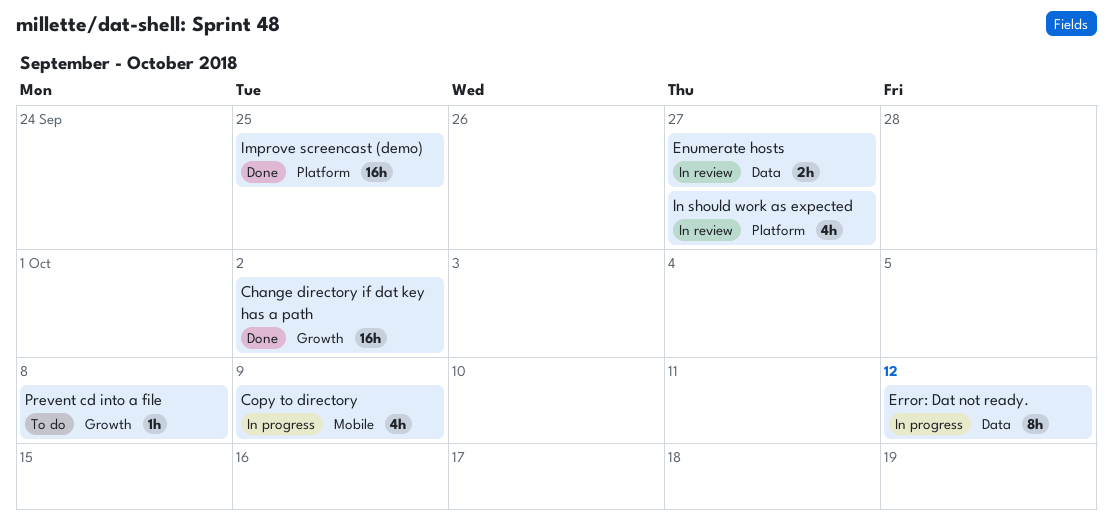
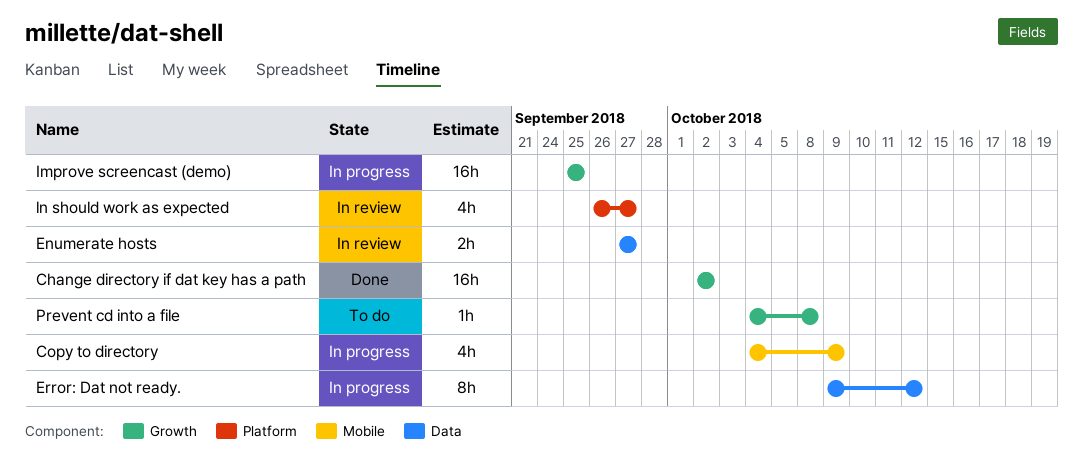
Improve screencast (demo), status: Done -> In progress
Improve screencast (demo), label: Platform -> Growth

